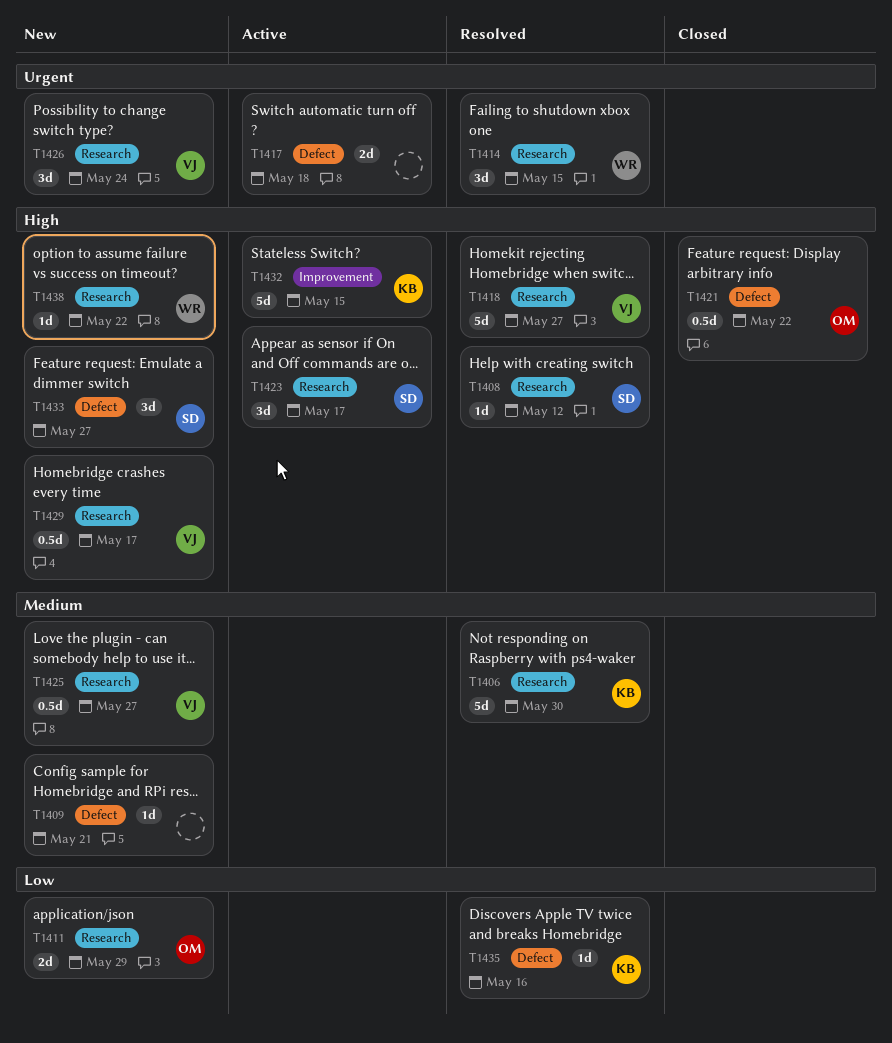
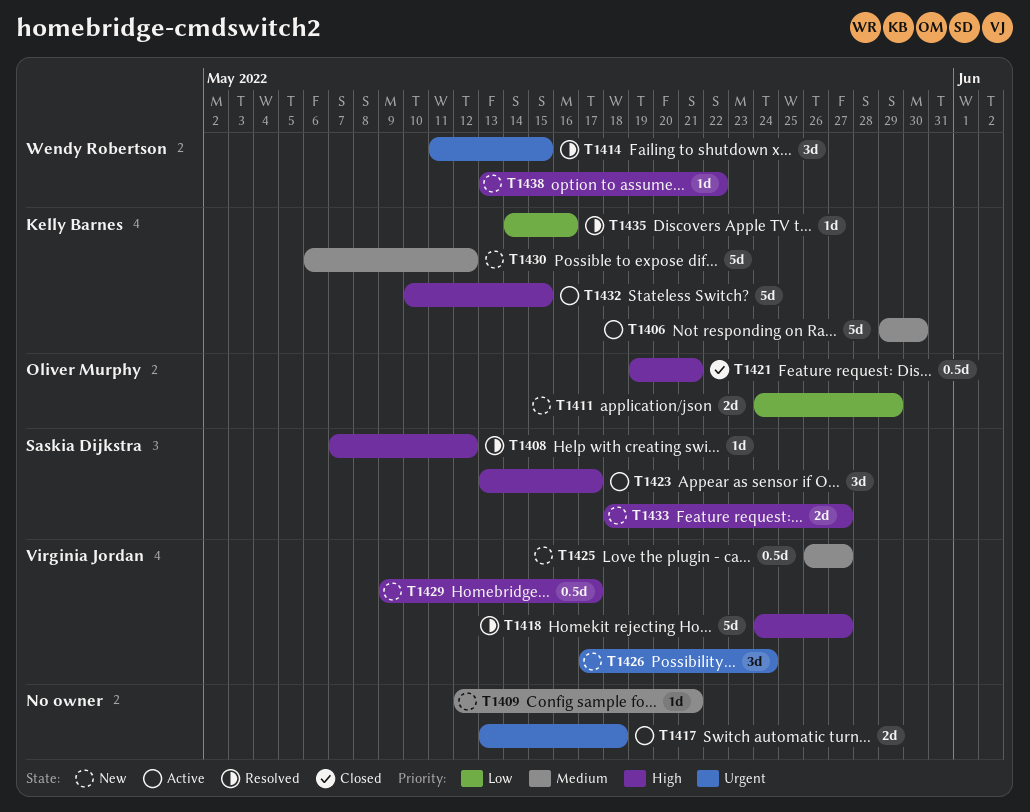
T1406, status: Resolved -> Active
T1421, due: May 22 -> May 21
T1430: none -> present
T1433, estimate: 3d -> 2d

